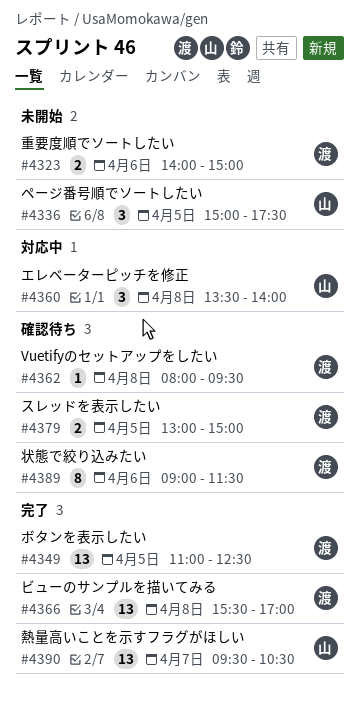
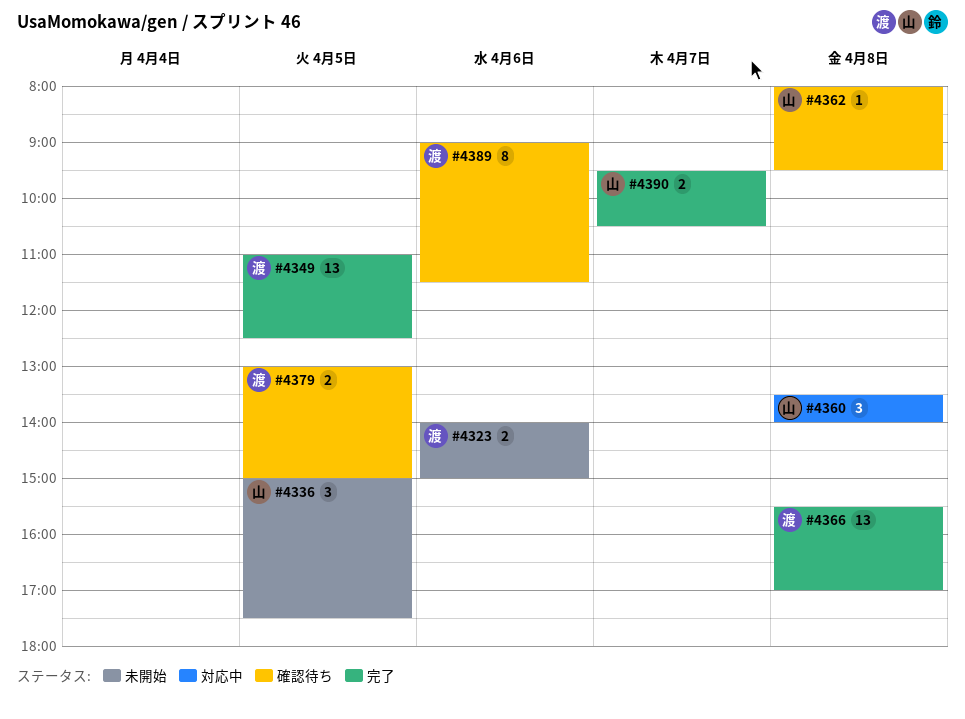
#4362, owner: 渡 -> 山
#4390, estimate: 13 -> 2

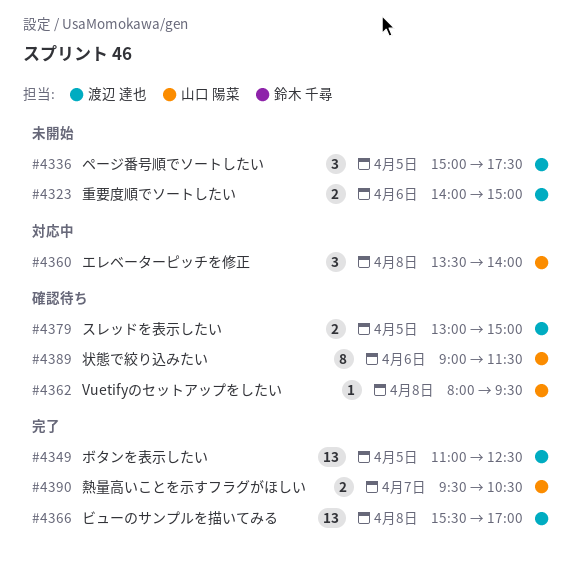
#4336, owner: 山口 陽菜 -> 渡辺 達也
#4389, owner: 渡辺 達也 -> 山口 陽菜

